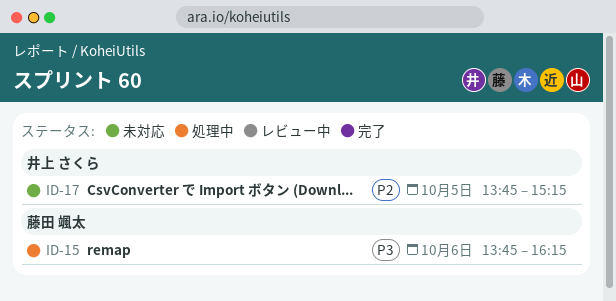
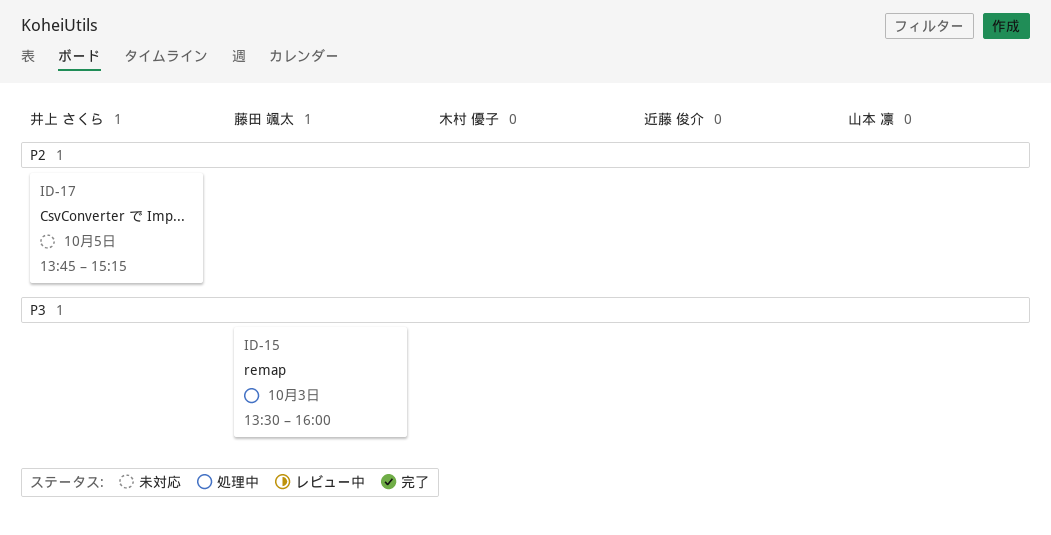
ID-15, day: Oct 6 -> Oct 3
ID-15, begins: 13:45 -> 13:30
ID-15, ends: 16:15 -> 16:00

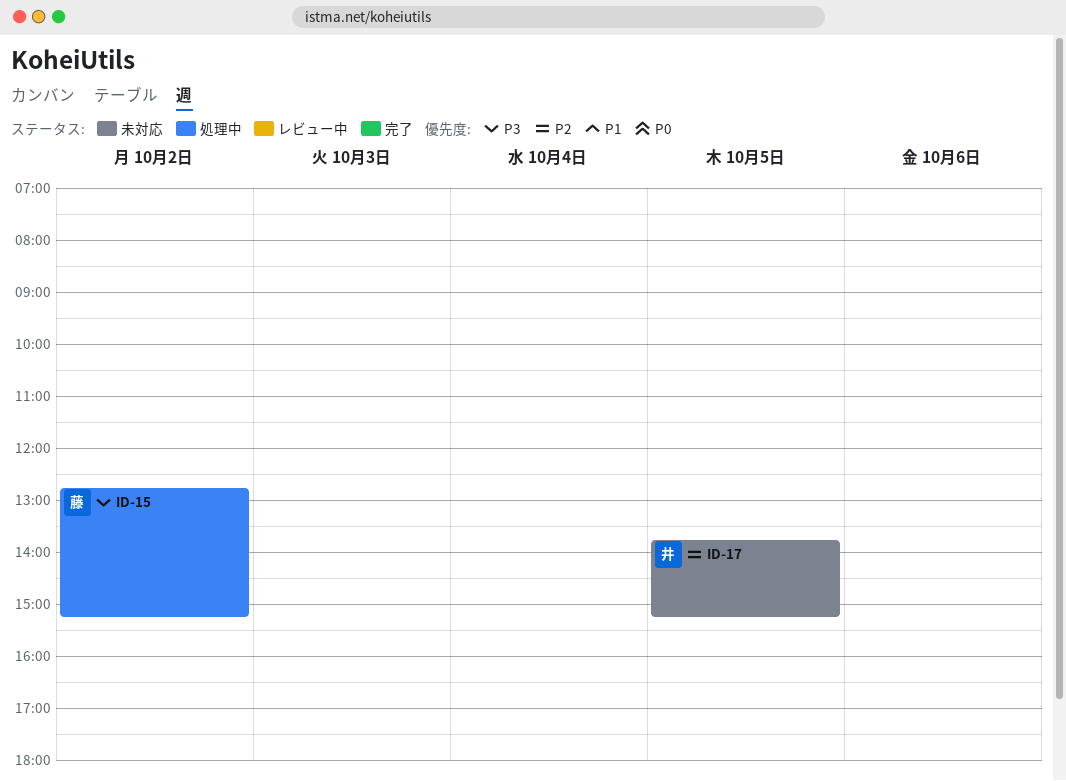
ID-15, day: Oct 3 -> Oct 2
ID-15, begins: 13:30 -> 12:45
ID-15, ends: 16:00 -> 15:15

